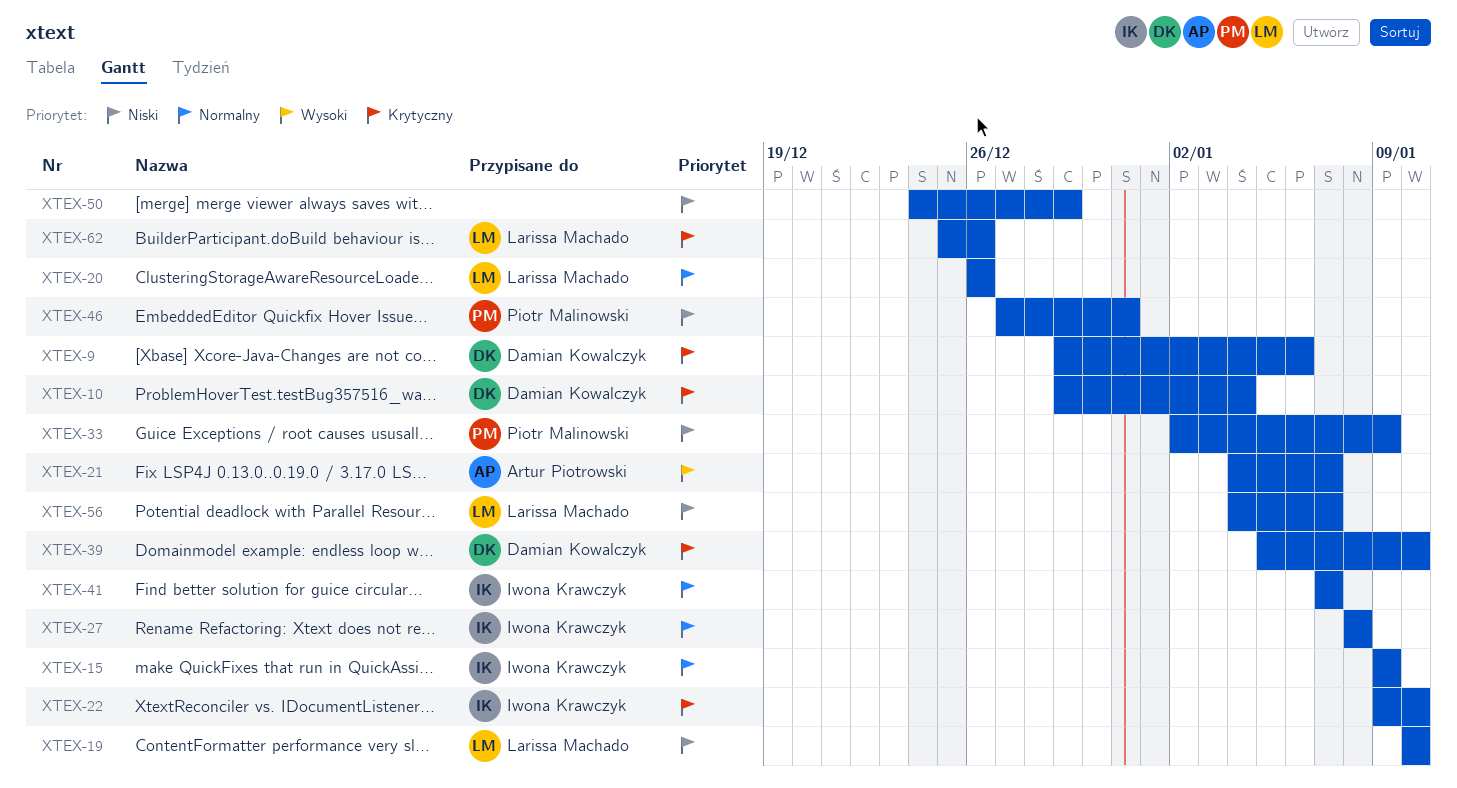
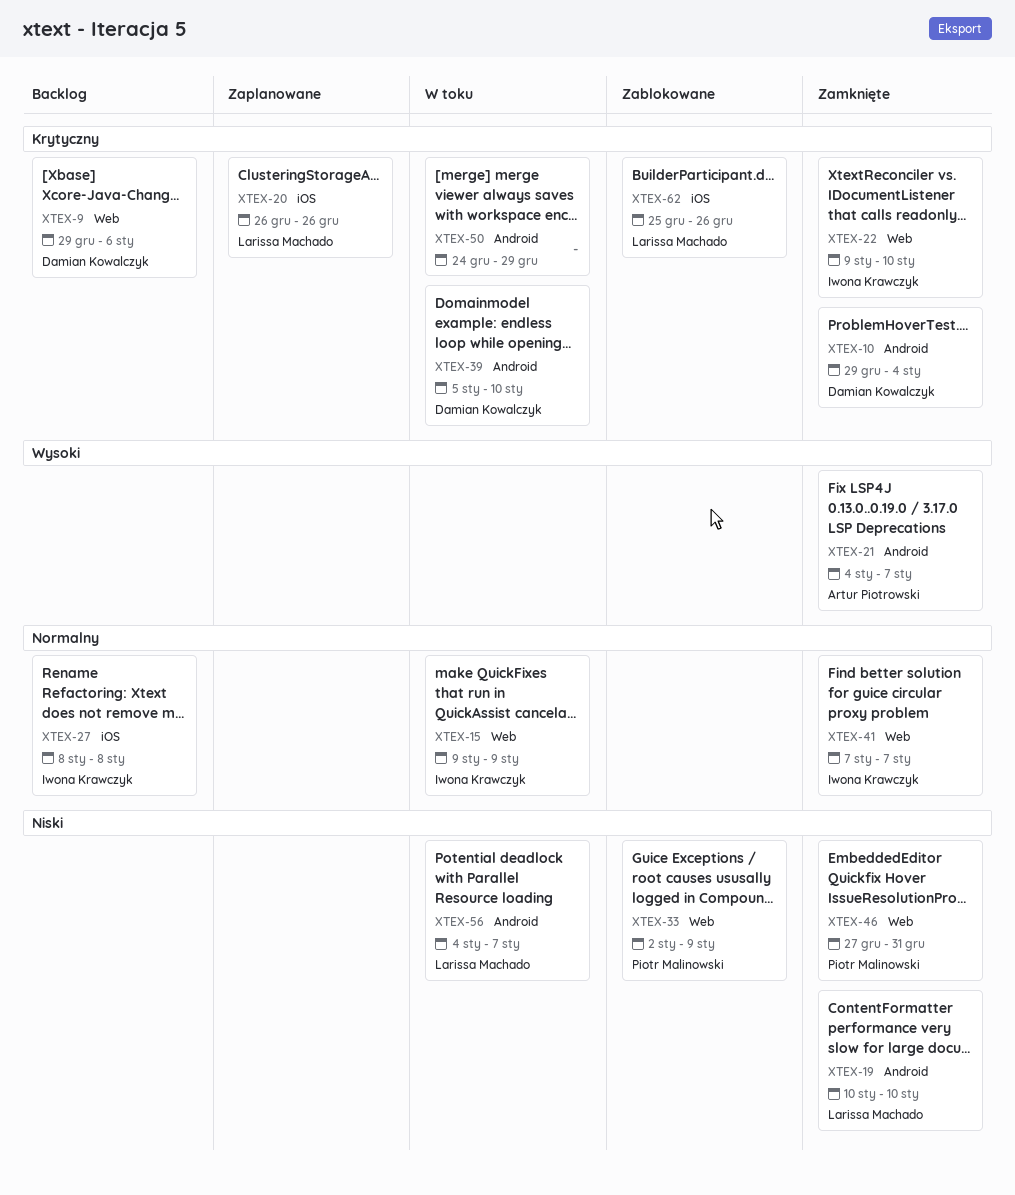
XTEX-20, priority: Normalny -> Krytyczny
XTEX-50, priority: Niski -> Krytyczny

